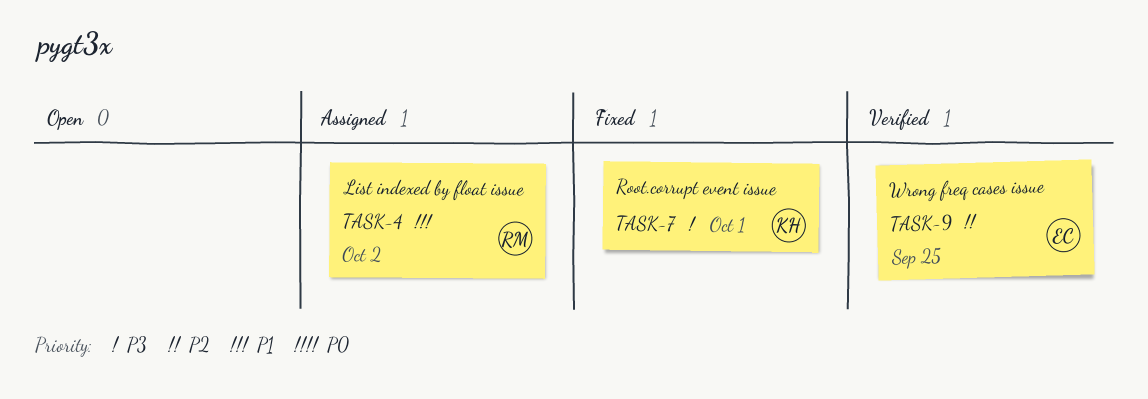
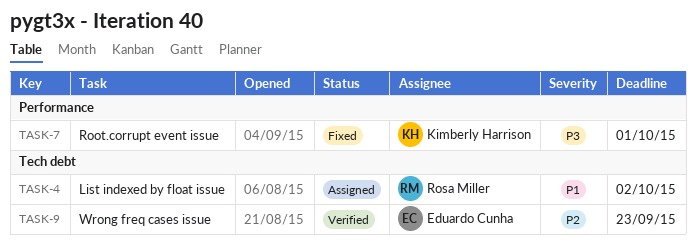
TASK-9, due: Sep 25 -> Sep 23

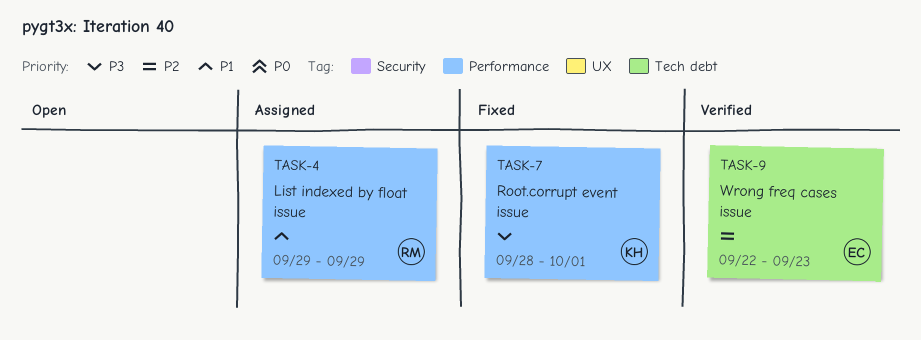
TASK-4, label: Tech debt -> Performance
TASK-4, due: Oct 2 -> Sep 29

